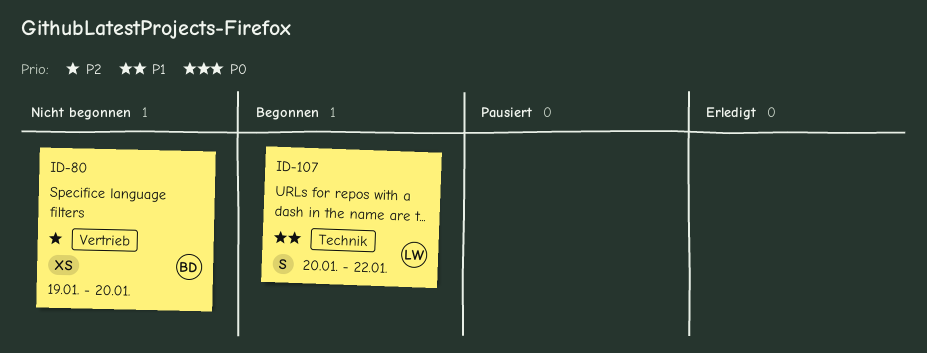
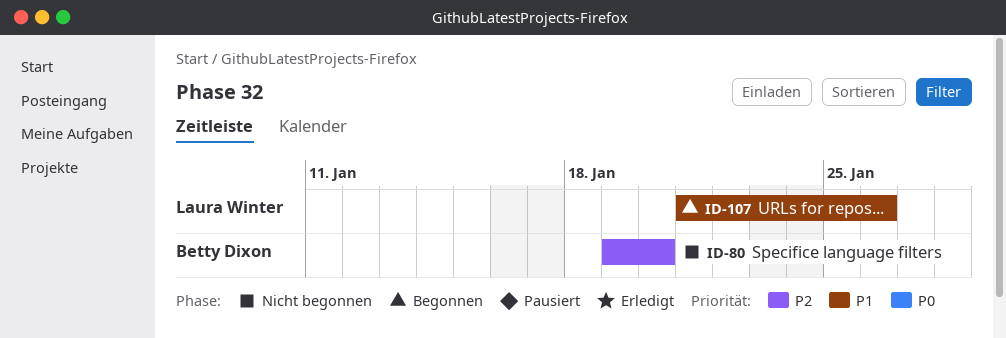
ID-107, start: Jan 20 -> Jan 21
ID-107, due: Jan 22 -> Jan 26

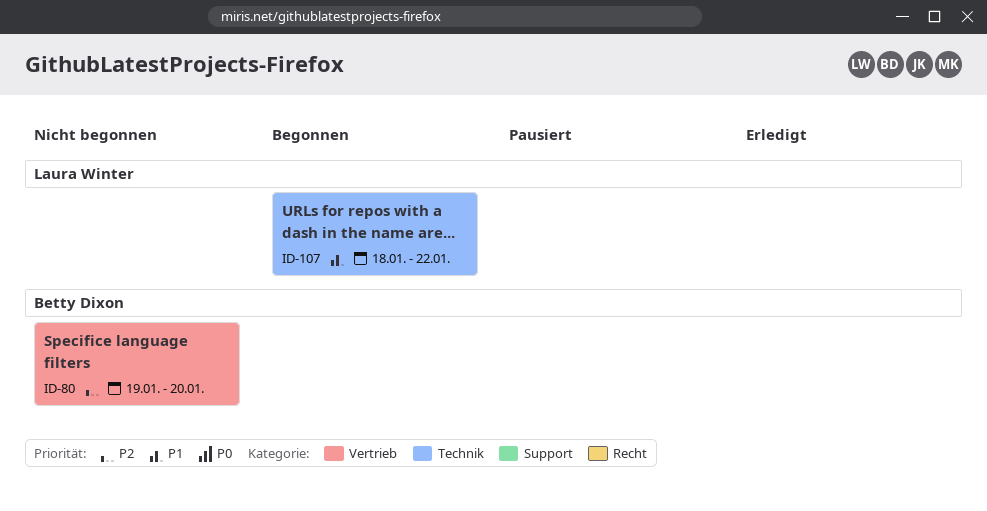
ID-107, start: Jan 21 -> Jan 18
ID-107, due: Jan 26 -> Jan 22

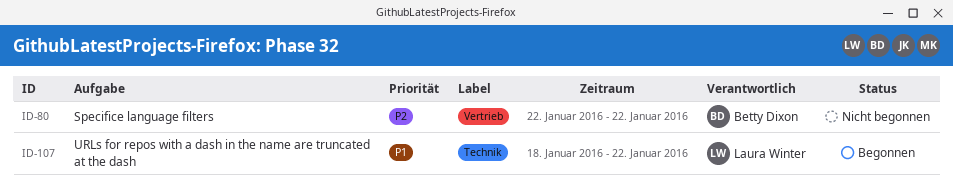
ID-80, start: Jan 19 -> Jan 22
ID-80, due: Jan 20 -> Jan 22

